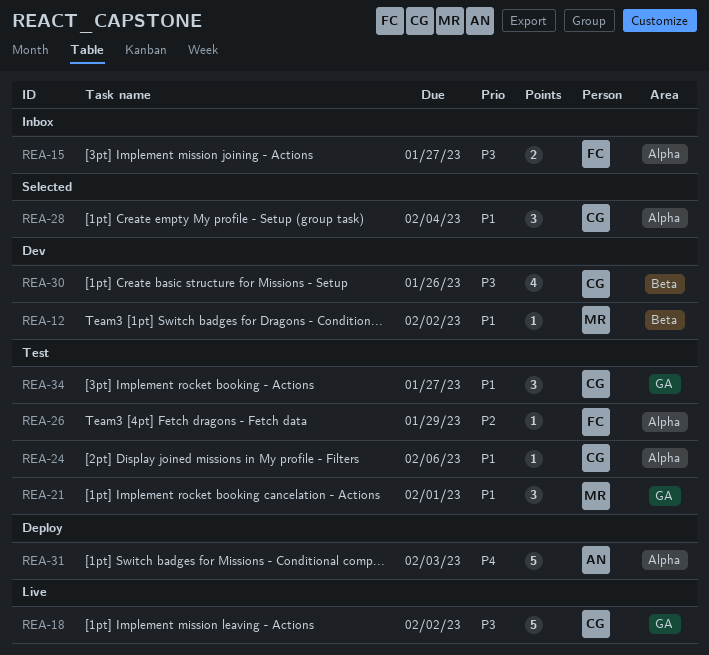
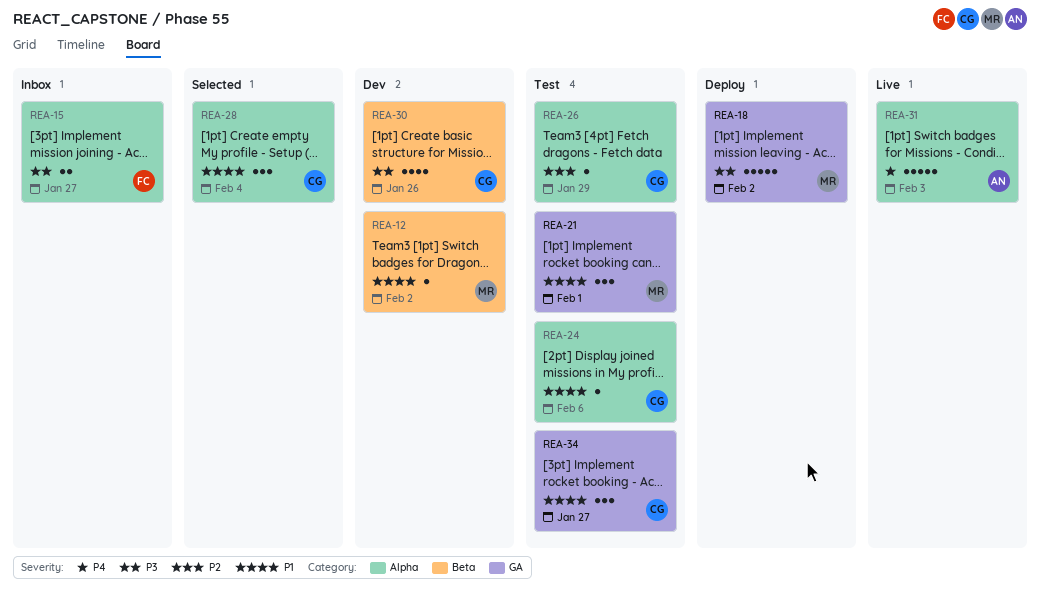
REA-18, status: Live -> Deploy
REA-18, owner: CG -> MR
REA-26, owner: FC -> CG
REA-31, status: Deploy -> Live

